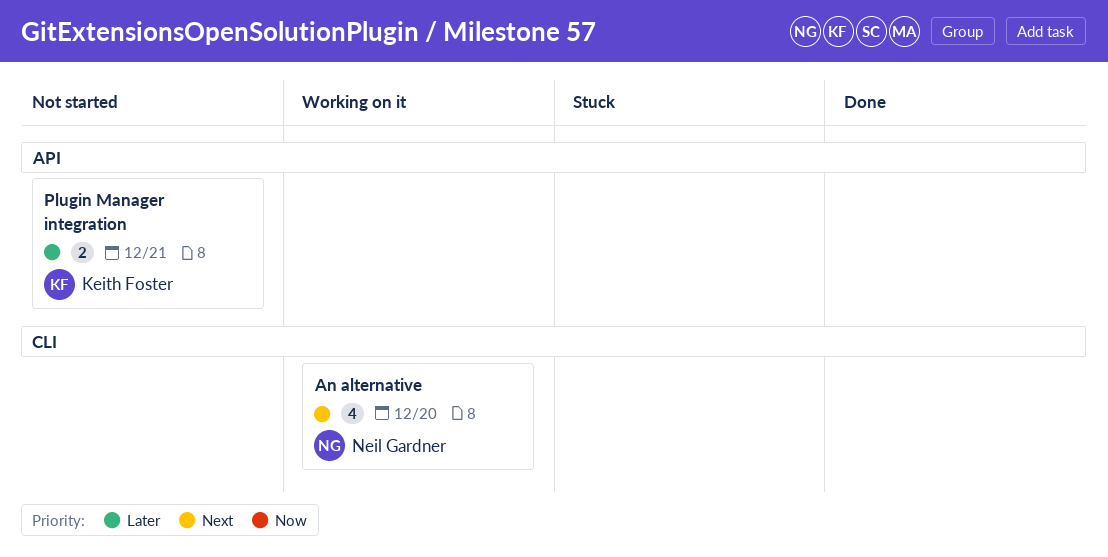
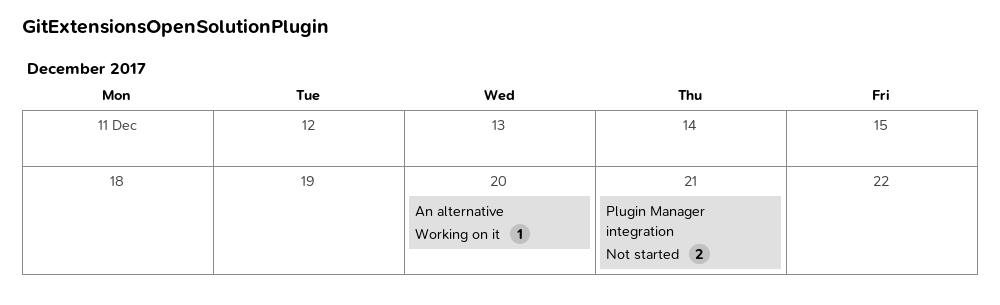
An alternative, estimate: 4 -> 1

